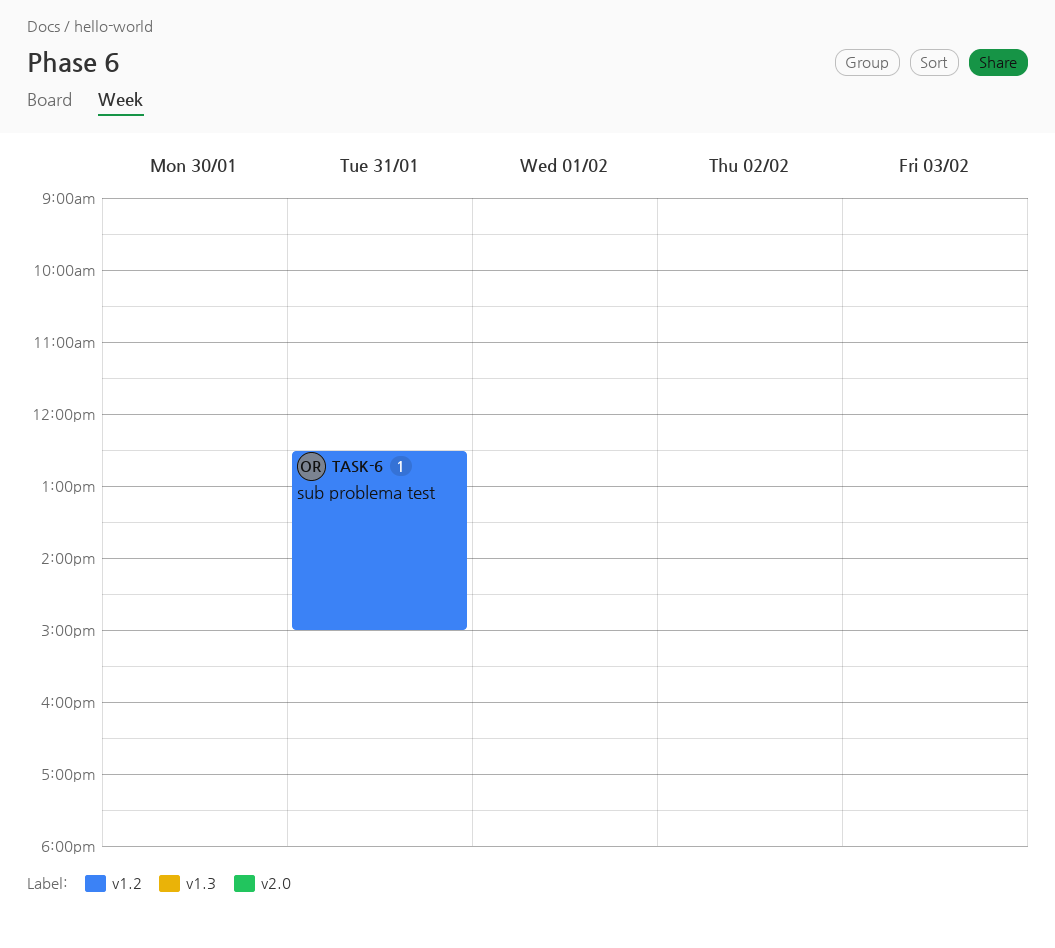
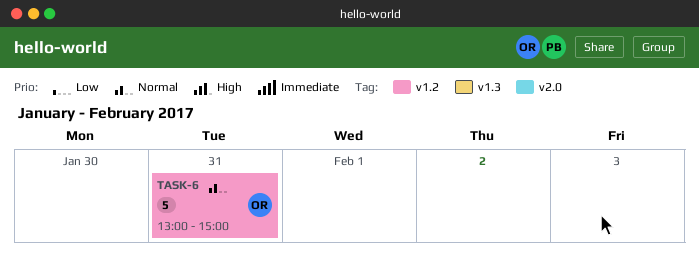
TASK-6, estimate: 1 -> 5
TASK-6, begins: 12:30 -> 13:00

